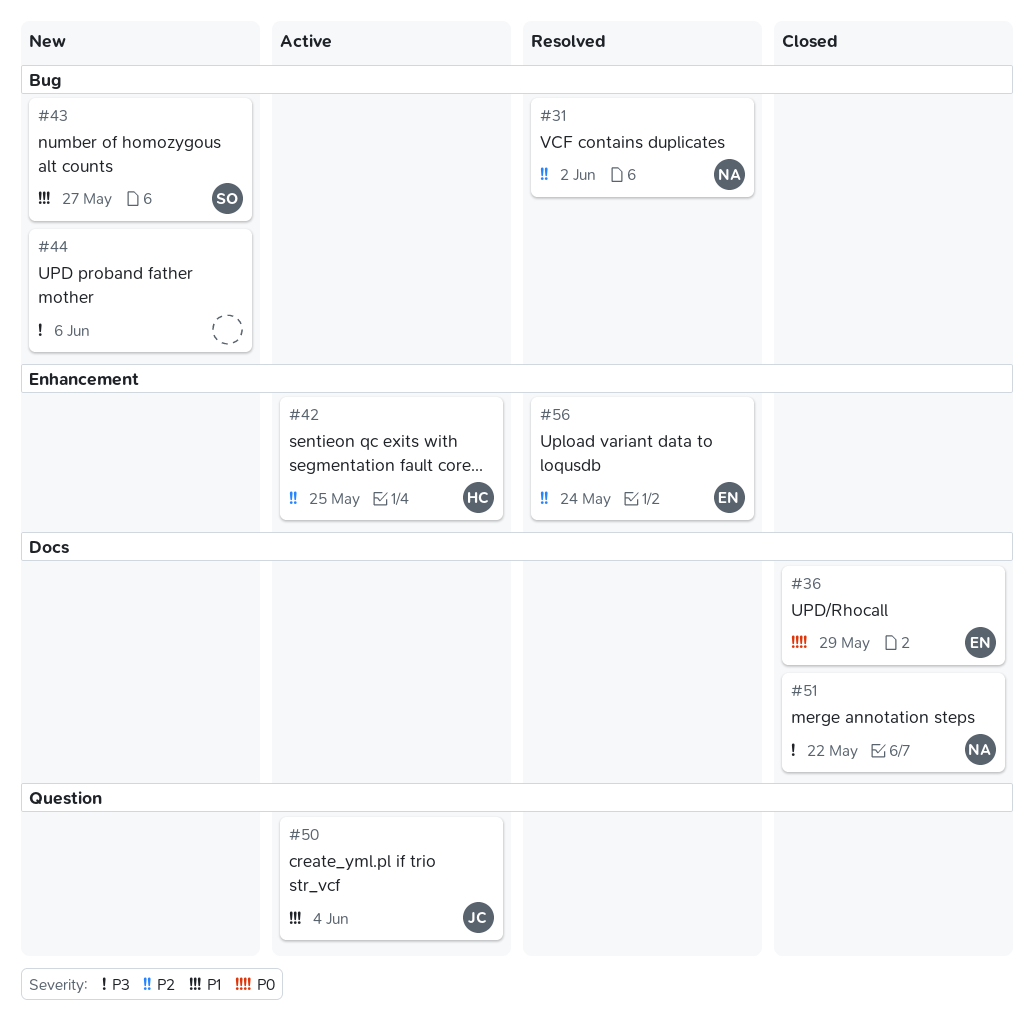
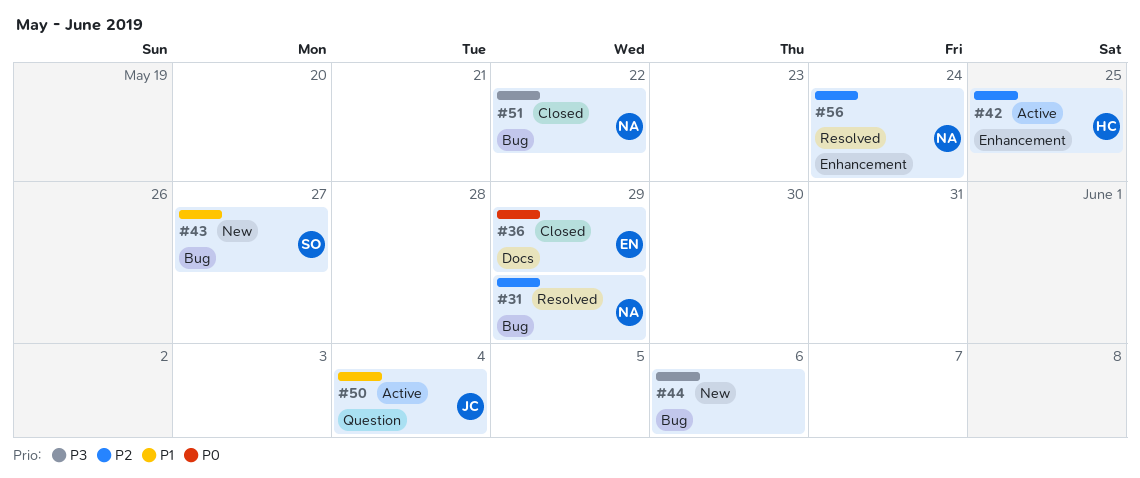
#31, due: Jun 2 -> May 29
#51, label: Docs -> Bug
#56, owner: EN -> NA

